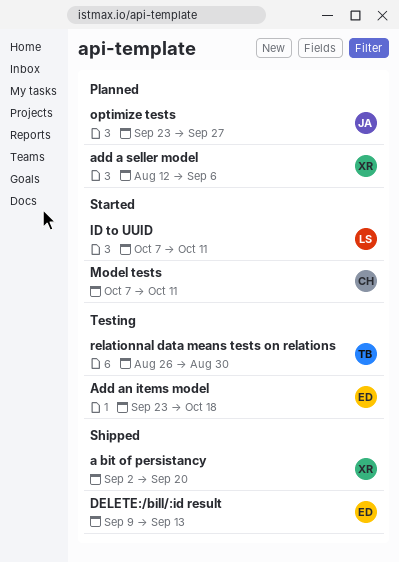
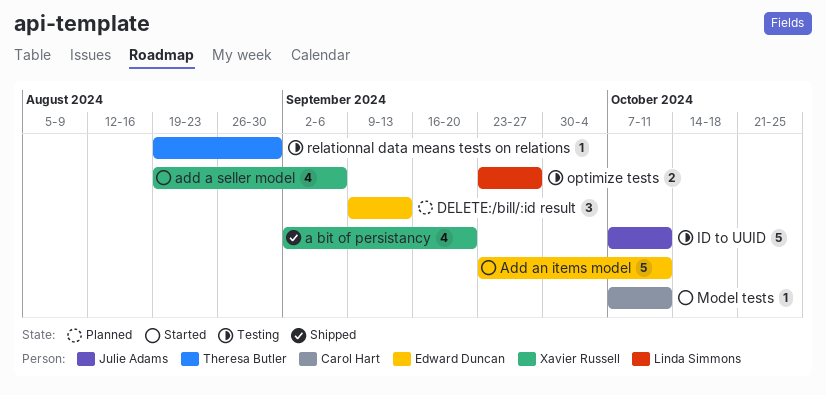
add a seller model, status: Planned -> Started
add a seller model, start: Aug 12 -> Aug 19
Add an items model, status: Testing -> Started
Add an items model, due: Oct 18 -> Oct 11
DELETE:/bill/:id result, status: Shipped -> Planned
ID to UUID, status: Started -> Testing
ID to UUID, owner: Linda Simmons -> Julie Adams
optimize tests, status: Planned -> Testing
optimize tests, owner: Julie Adams -> Linda Simmons
relationnal data means tests on relations, start: Aug 26 -> Aug 19

